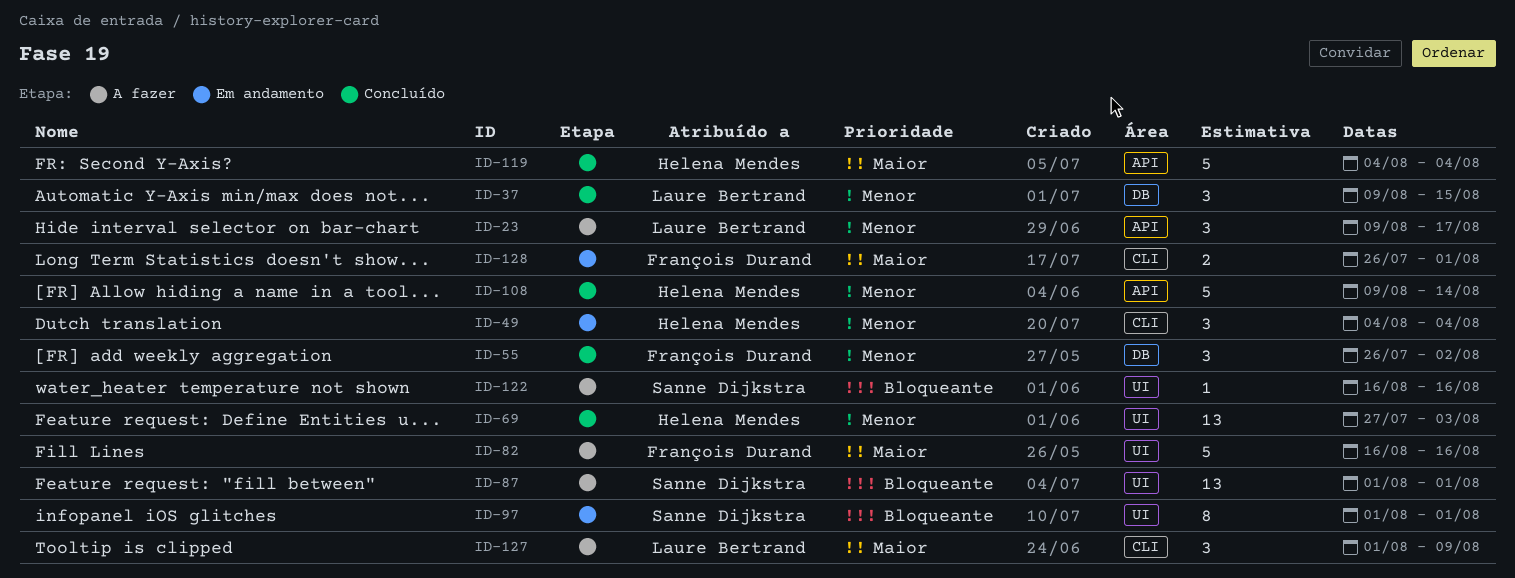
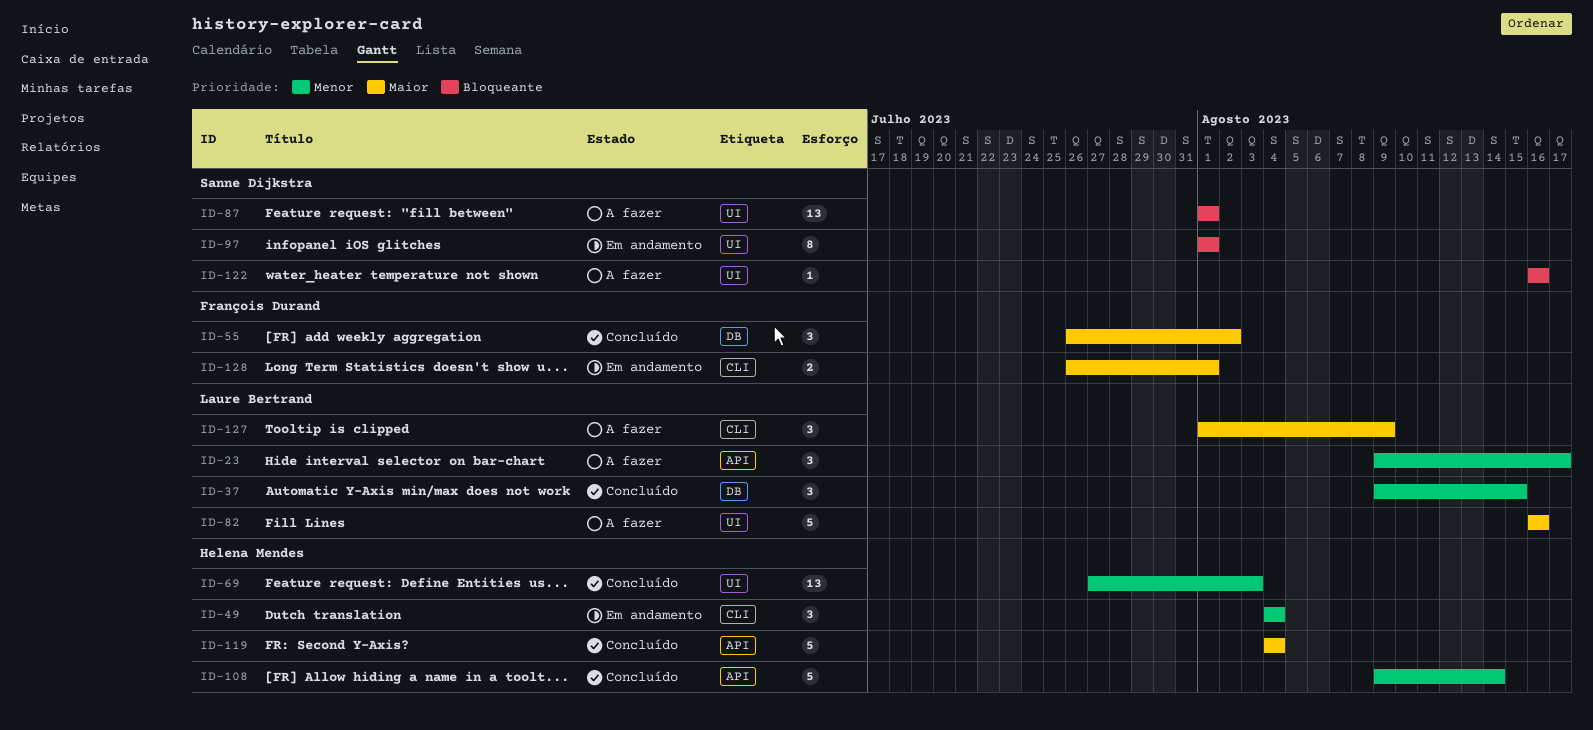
ID-55, priority: Menor -> Maior
ID-82, owner: François Durand -> Laure Bertrand

